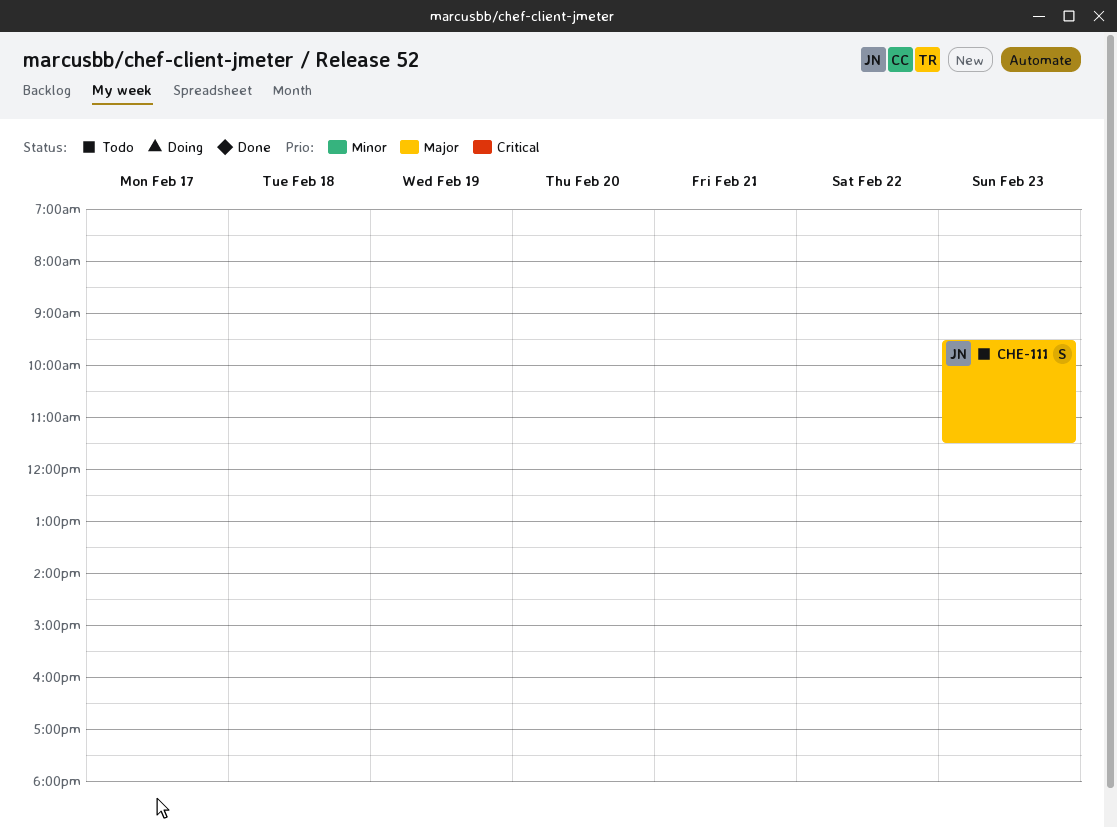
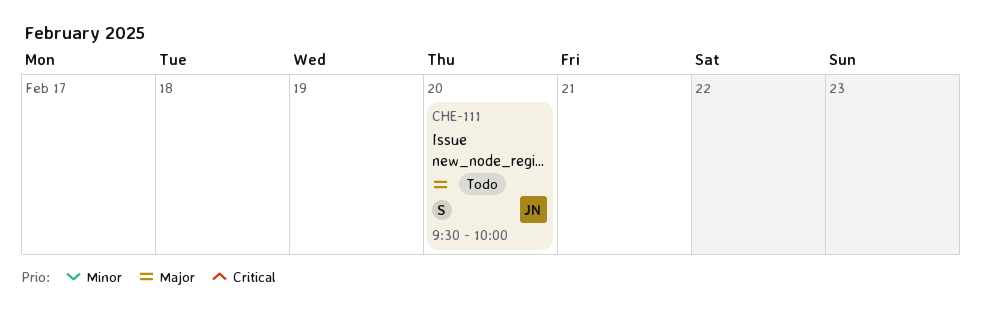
CHE-111, day: Feb 23 -> Feb 20
CHE-111, ends: 11:30 -> 10:00

